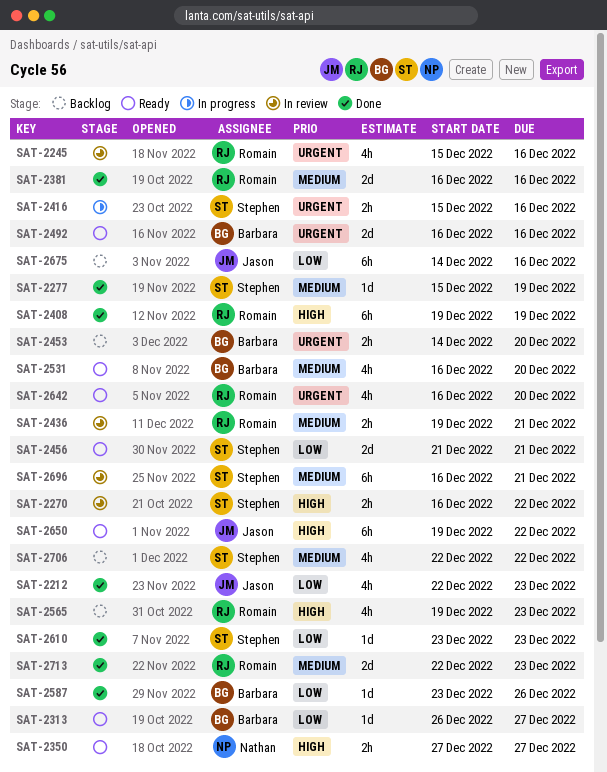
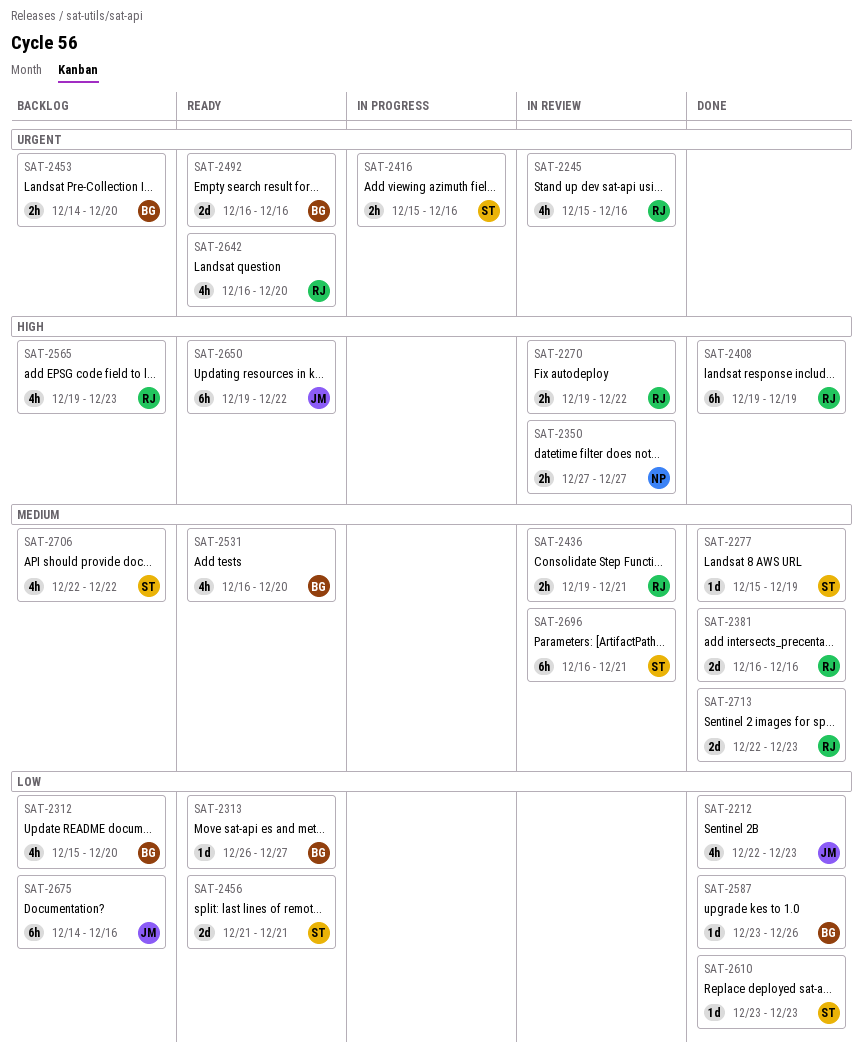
SAT-2270, owner: Stephen -> Romain
SAT-2270, start: Dec 16 -> Dec 19
SAT-2312: none -> present
SAT-2350, status: Ready -> In review

